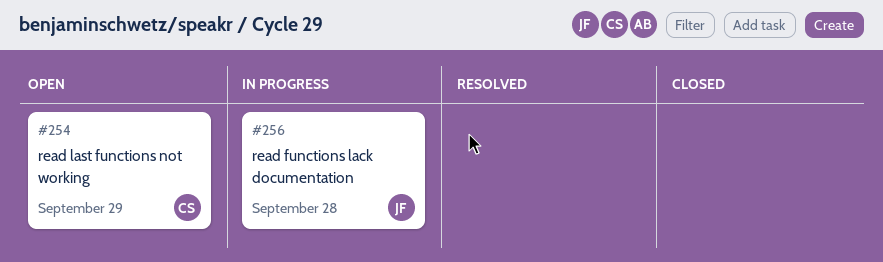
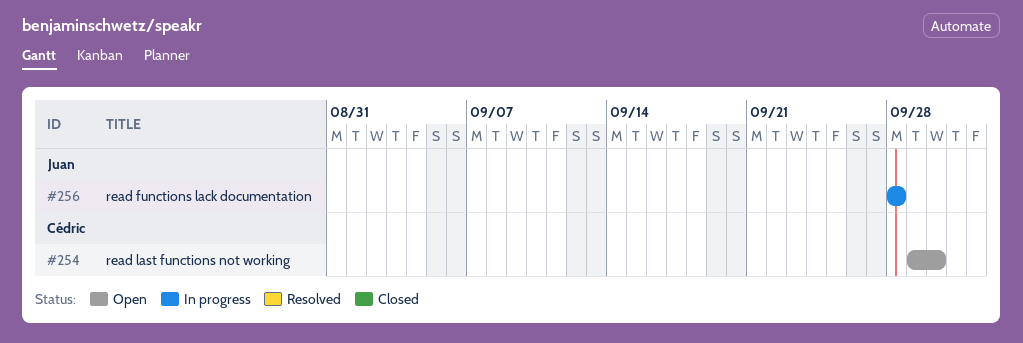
#254, due: Sep 29 -> Sep 30

